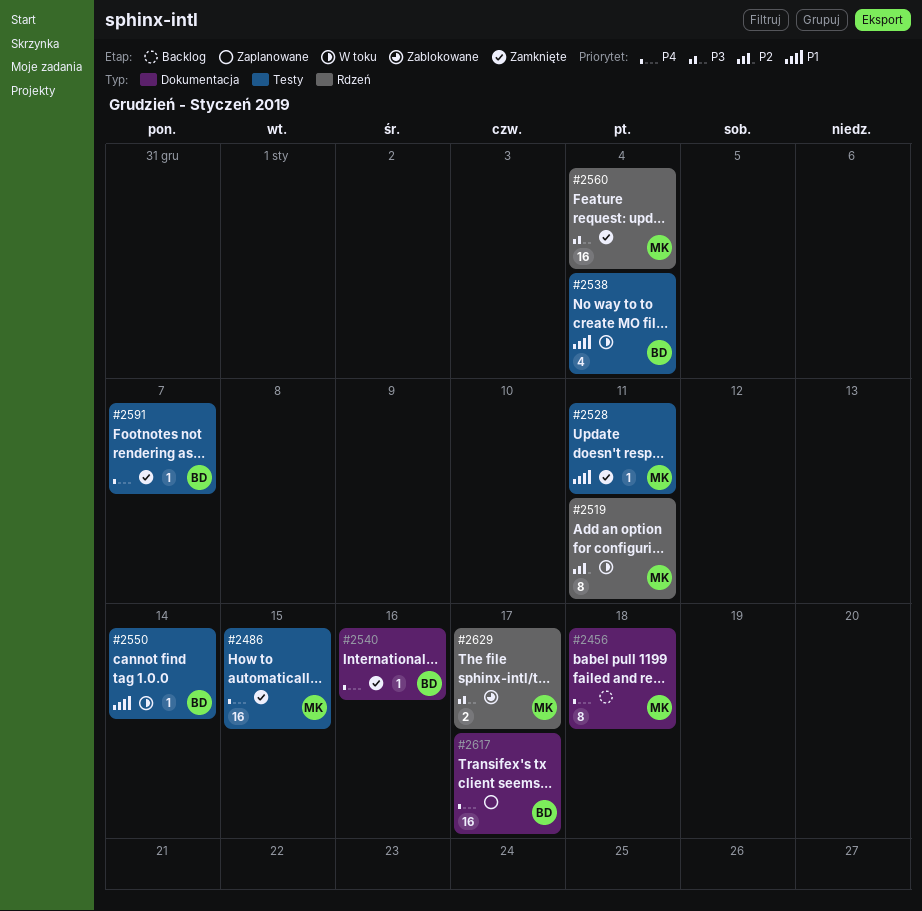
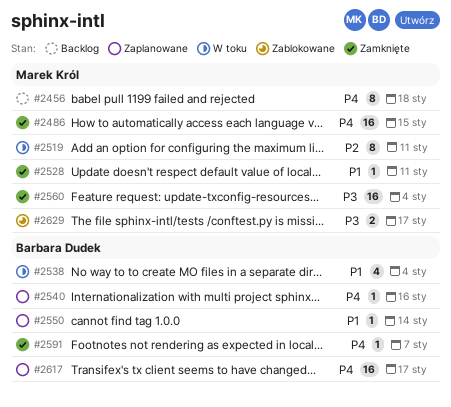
#2540, status: Zamknięte -> Zaplanowane
#2550, status: W toku -> Zaplanowane

